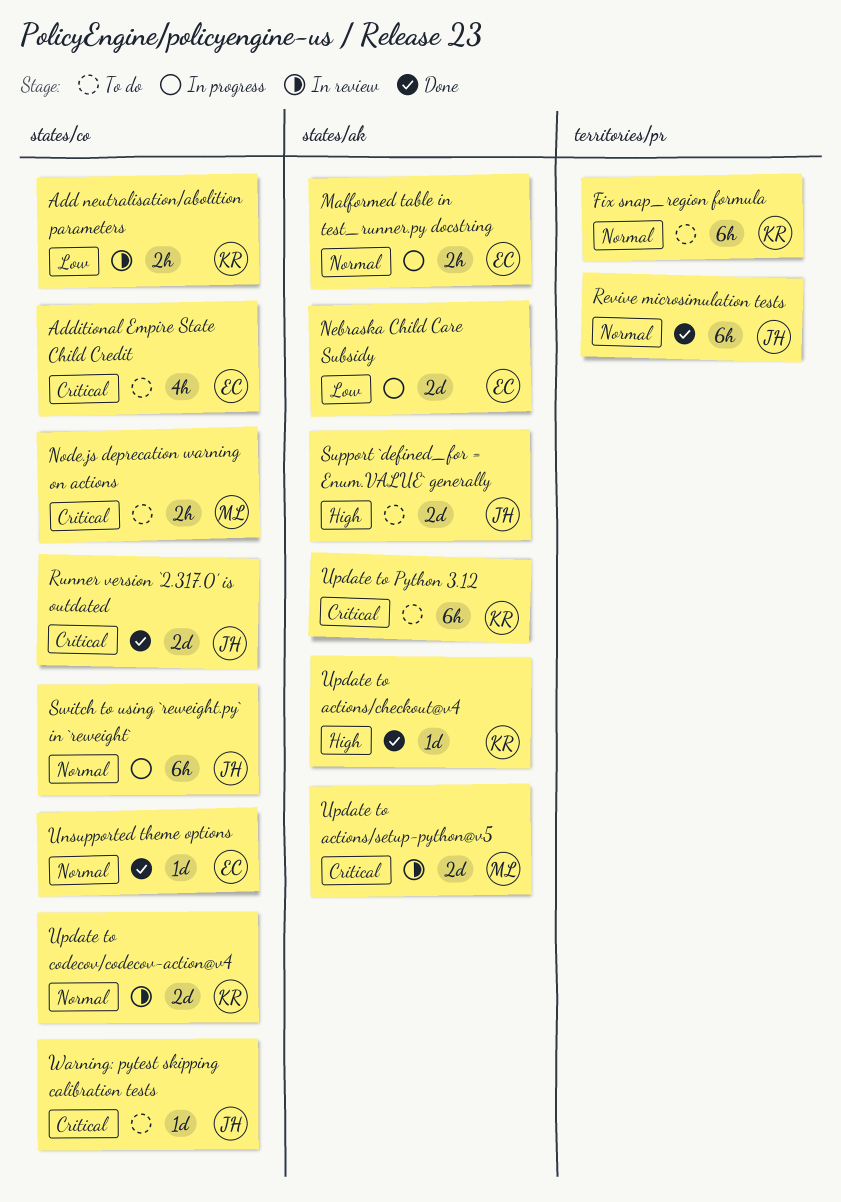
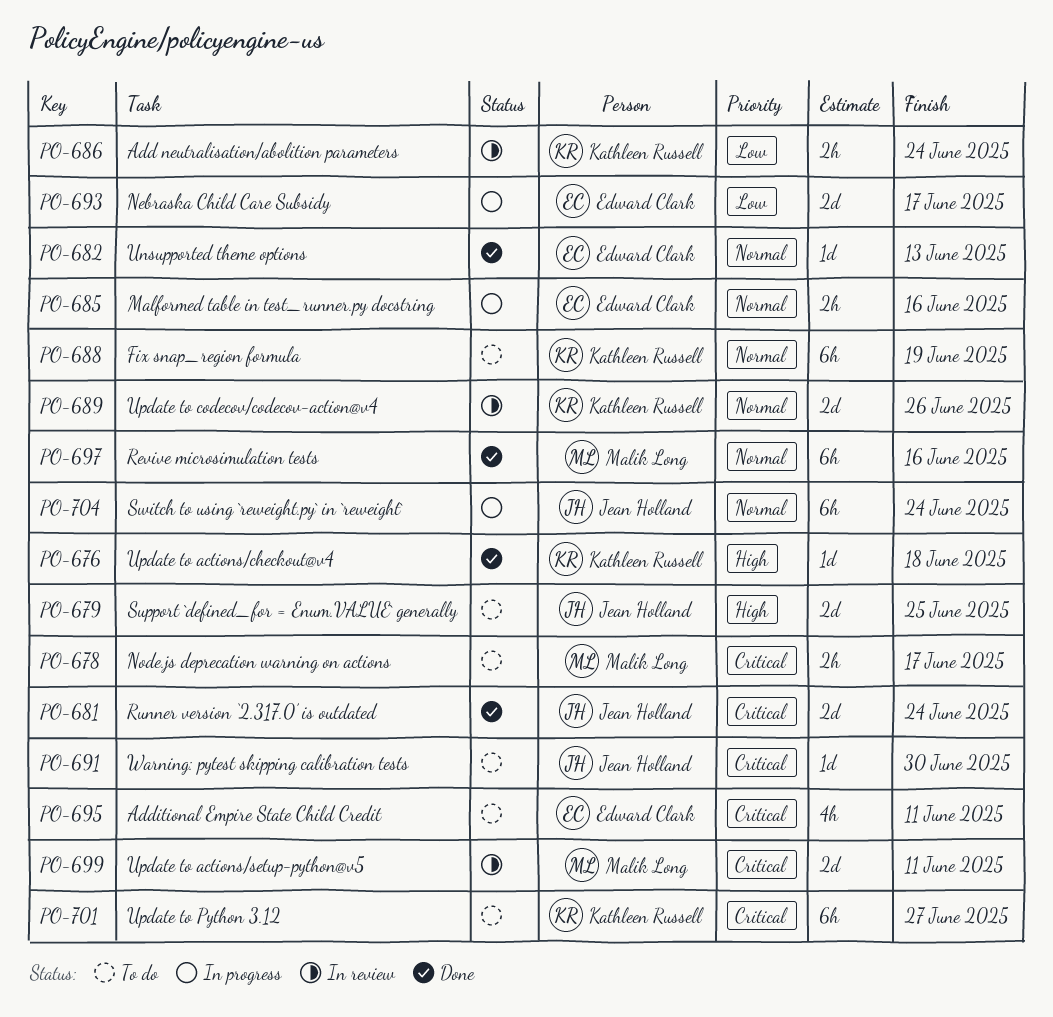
Revive microsimulation tests, owner: Jean Holland -> Malik Long

